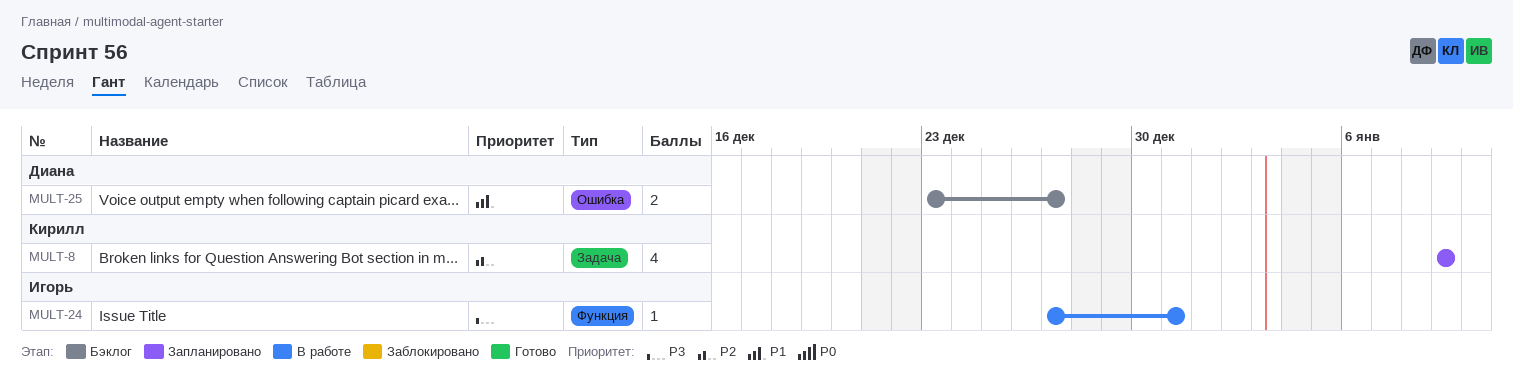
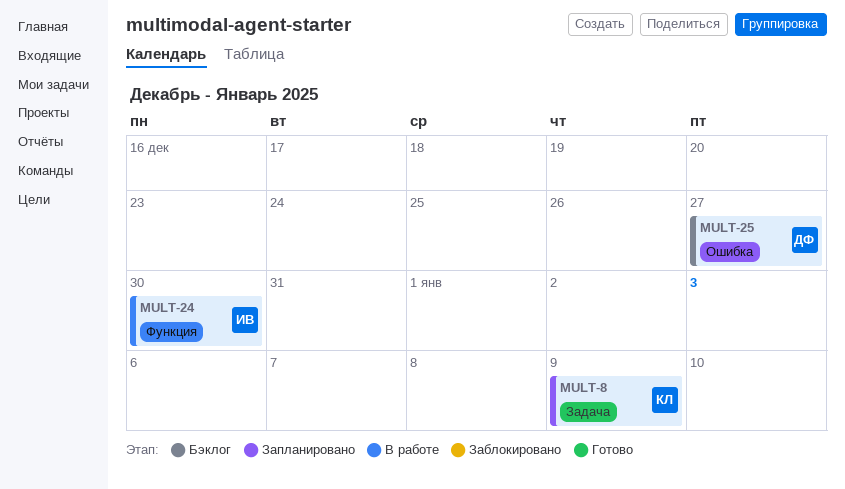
MULT-24, due: Dec 31 -> Dec 30

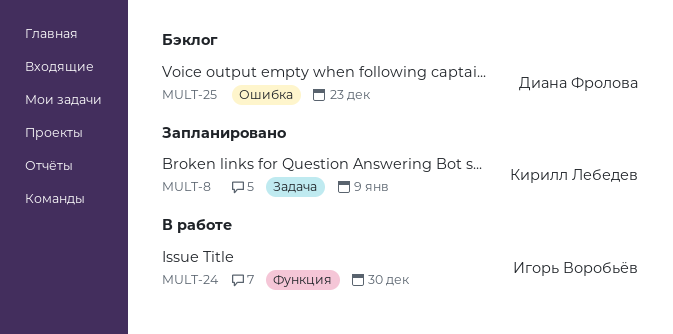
MULT-25, due: Dec 27 -> Dec 23

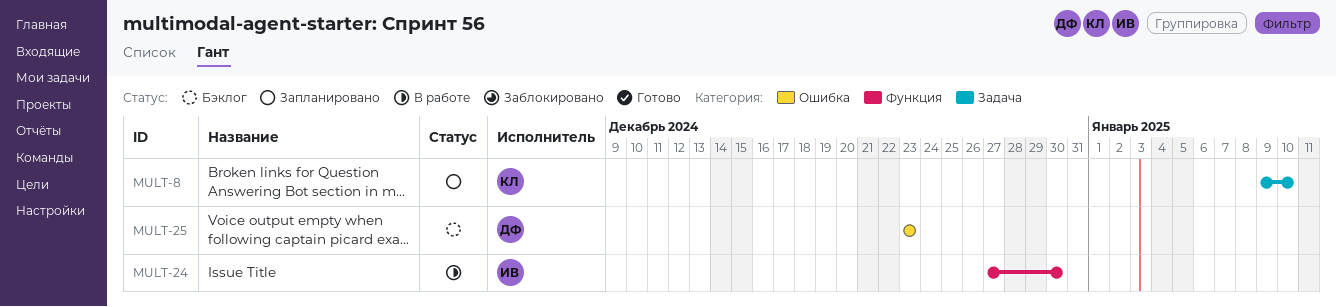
MULT-8, due: Jan 9 -> Jan 10

